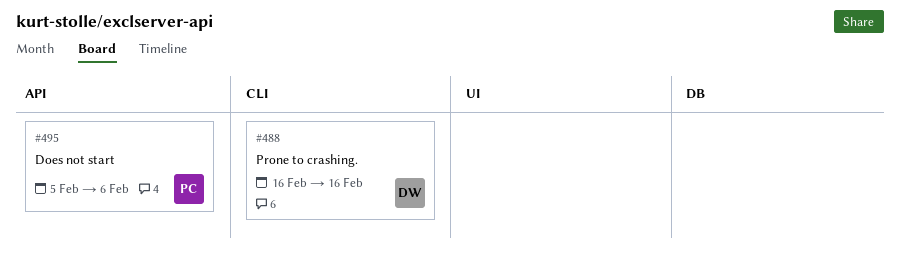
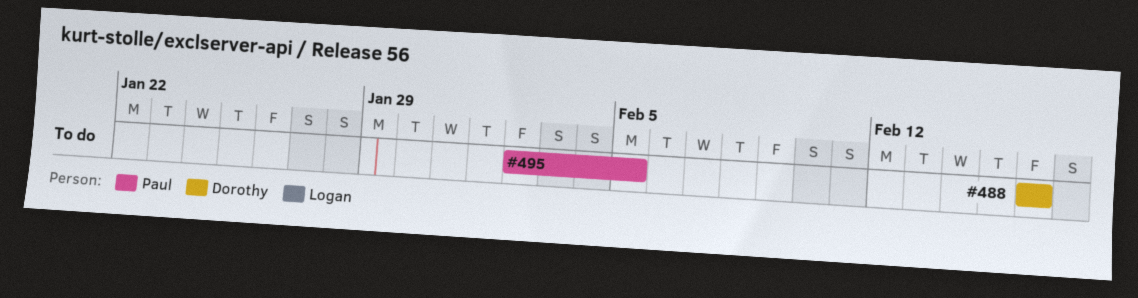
#495, start: Feb 5 -> Feb 2
#495, due: Feb 6 -> Feb 5

